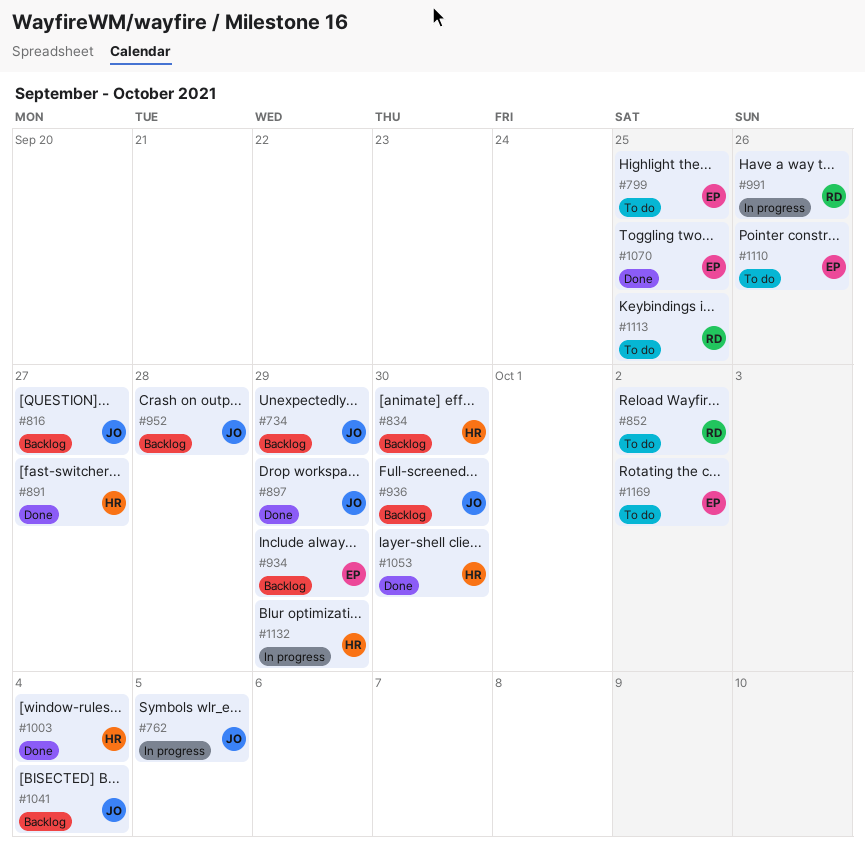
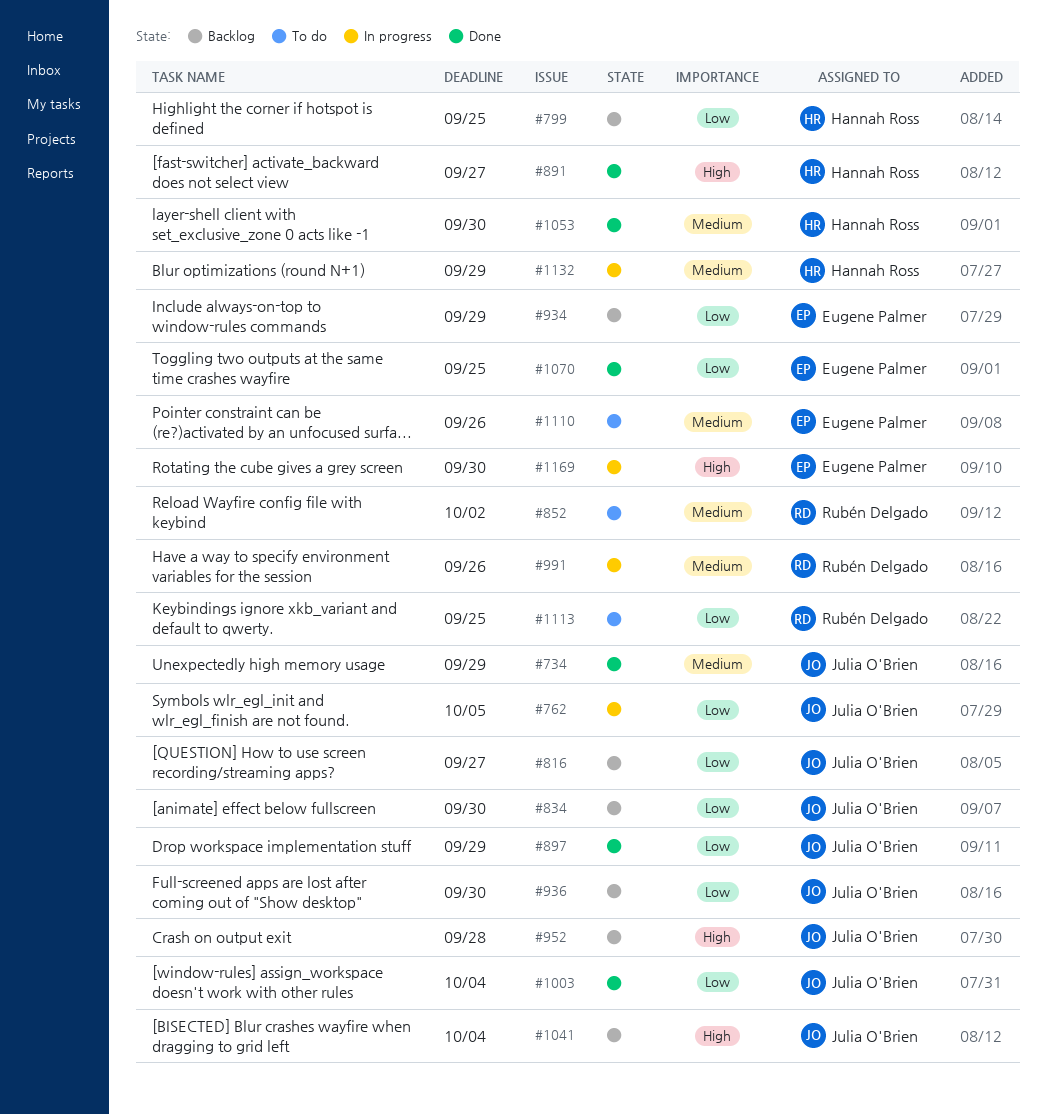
#734, status: Backlog -> Done
#799, status: To do -> Backlog
#799, owner: Eugene Palmer -> Hannah Ross
#834, owner: Hannah Ross -> Julia O'Brien
#1003, owner: Hannah Ross -> Julia O'Brien
#1169, status: To do -> In progress
#1169, due: Oct 2 -> Sep 30

